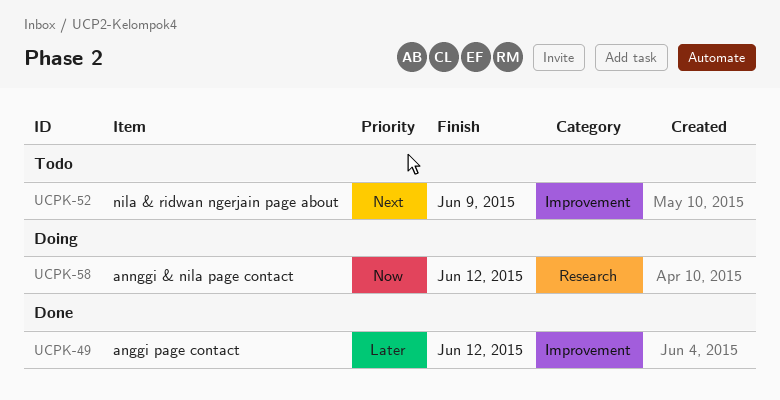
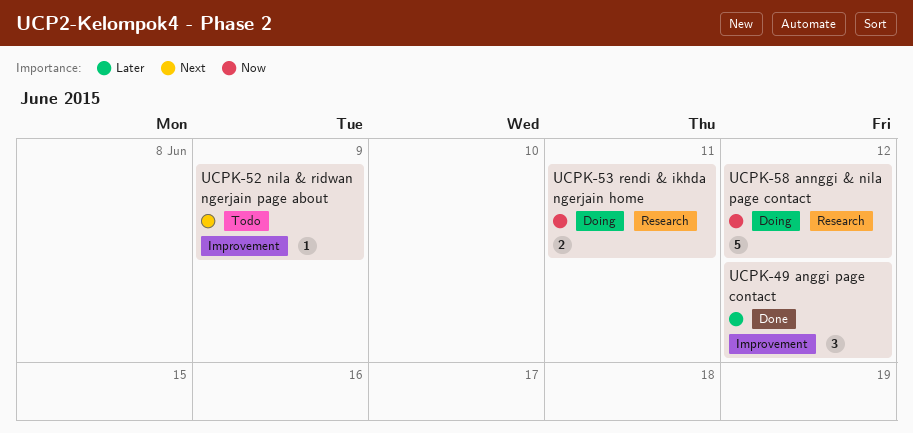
UCPK-53: none -> present

